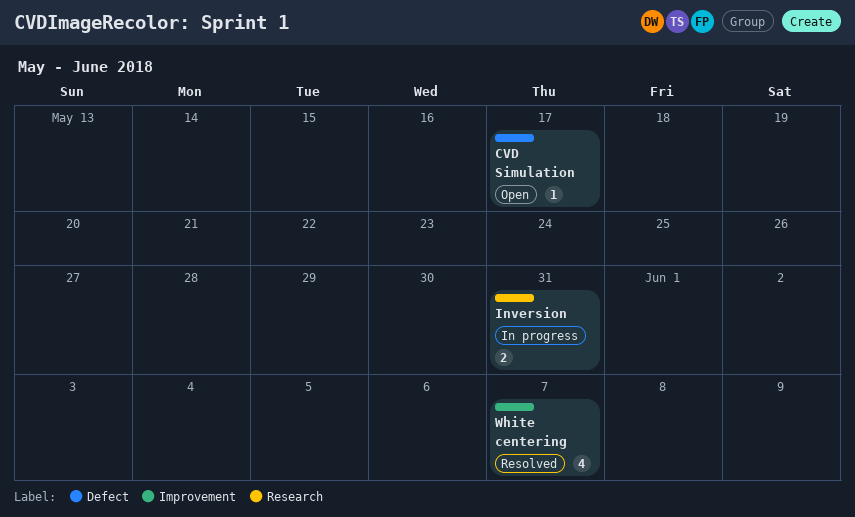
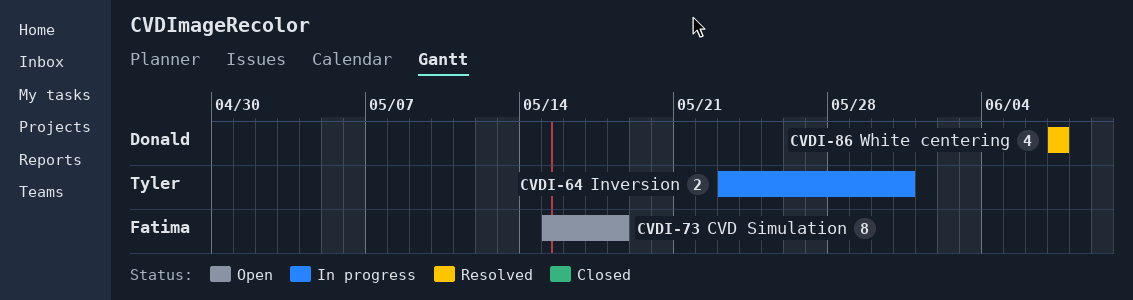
CVD Simulation, estimate: 1 -> 8
CVD Simulation, due: May 17 -> May 18

